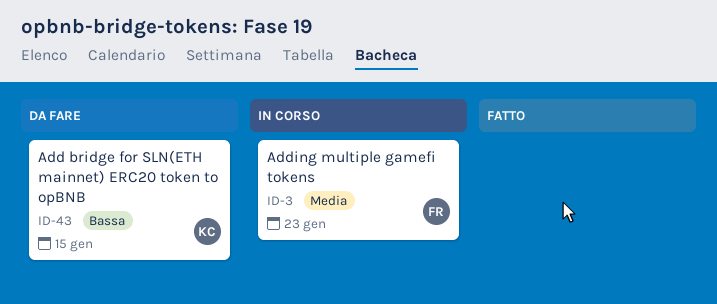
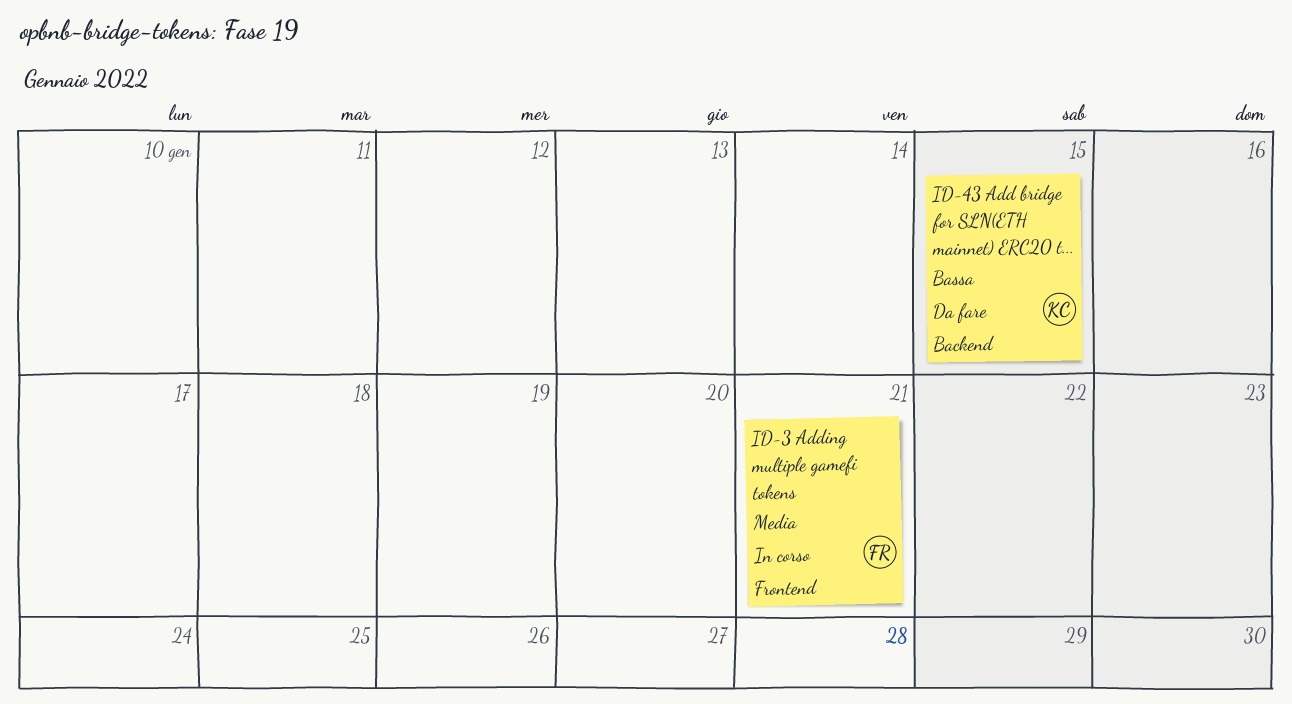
ID-3, due: Jan 23 -> Jan 21

